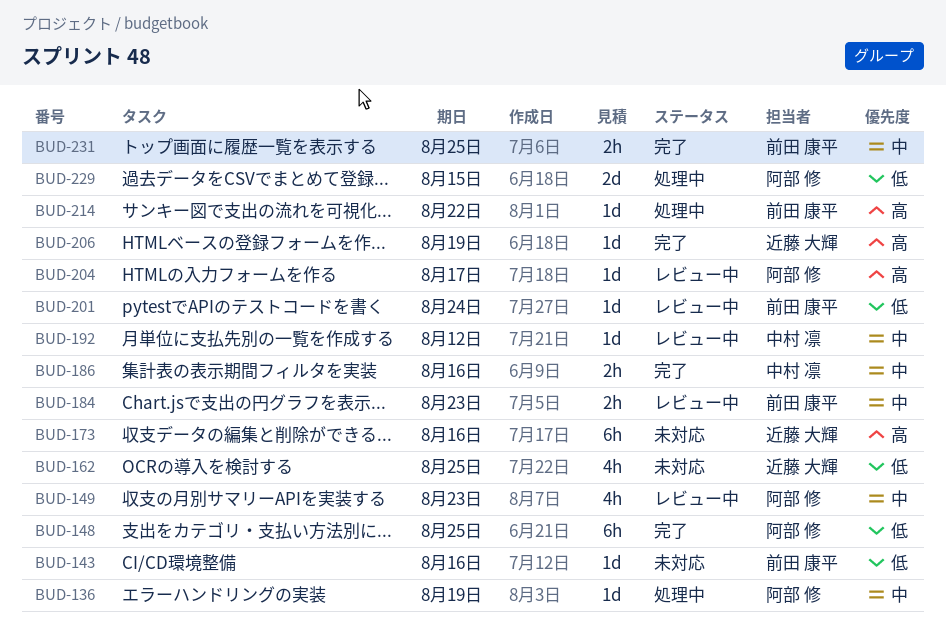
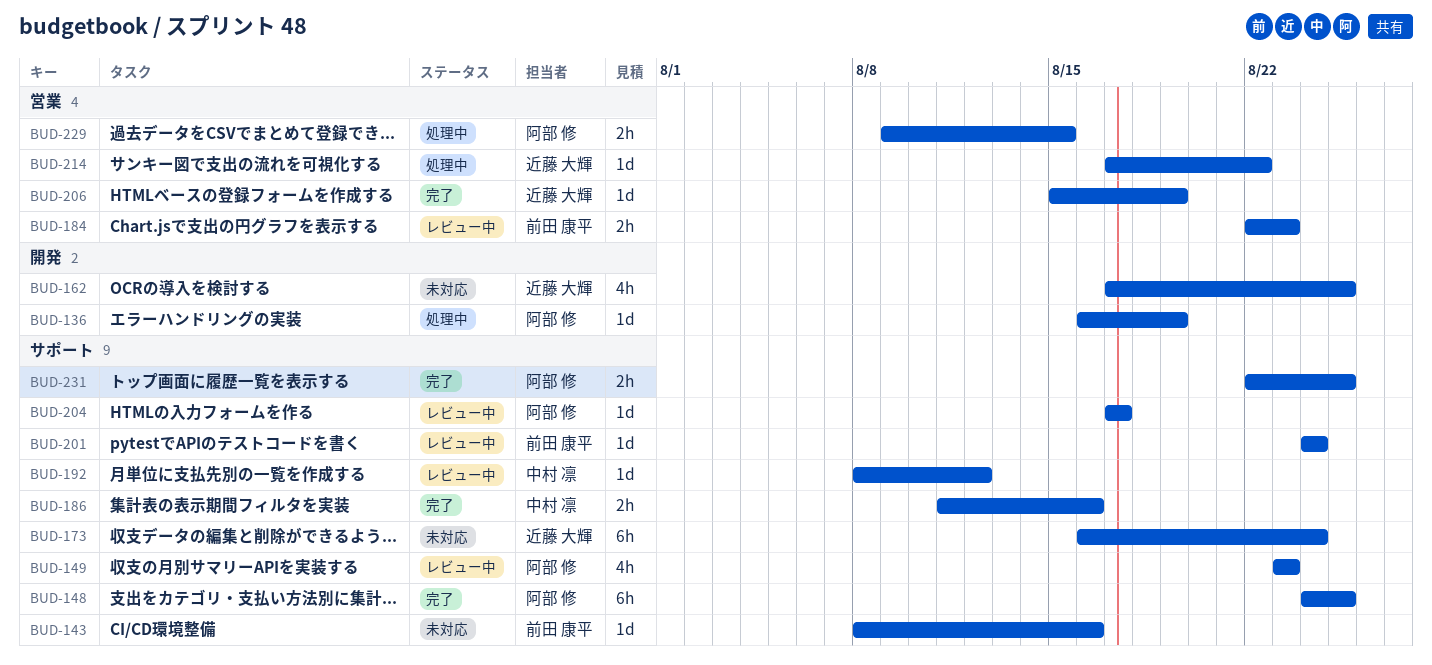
BUD-173, due: Aug 16 -> Aug 24
BUD-214, owner: 前田 康平 -> 近藤 大輝
BUD-229, estimate: 2d -> 2h
BUD-231, owner: 前田 康平 -> 阿部 修

